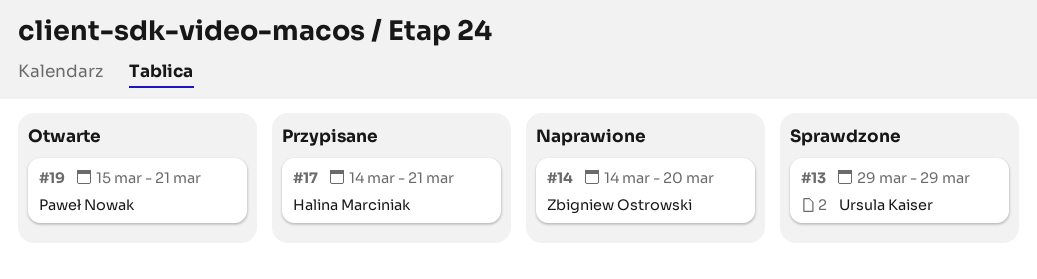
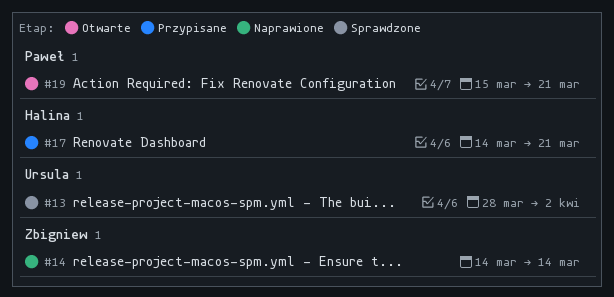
#13, start: Mar 29 -> Mar 28
#13, due: Mar 29 -> Apr 2
#14, due: Mar 20 -> Mar 14

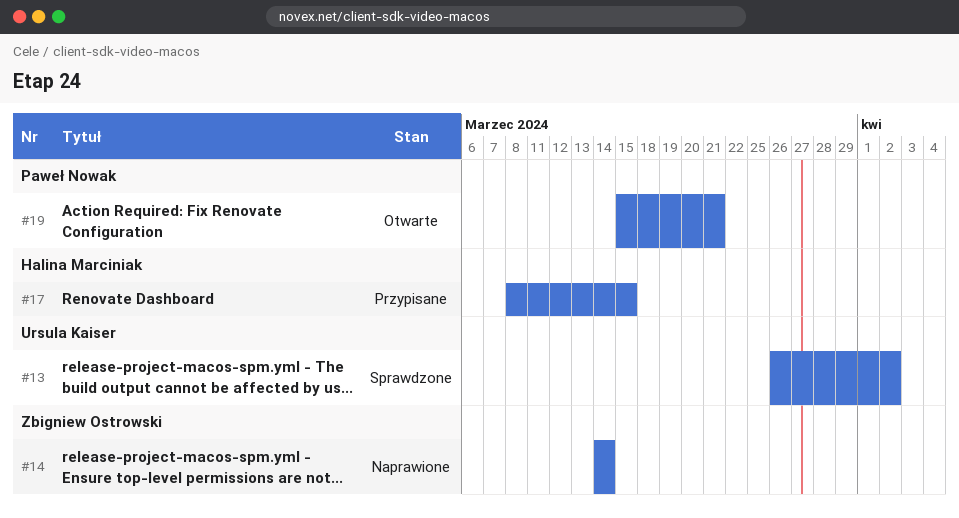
#13, start: Mar 28 -> Mar 26
#17, start: Mar 14 -> Mar 8
#17, due: Mar 21 -> Mar 15

